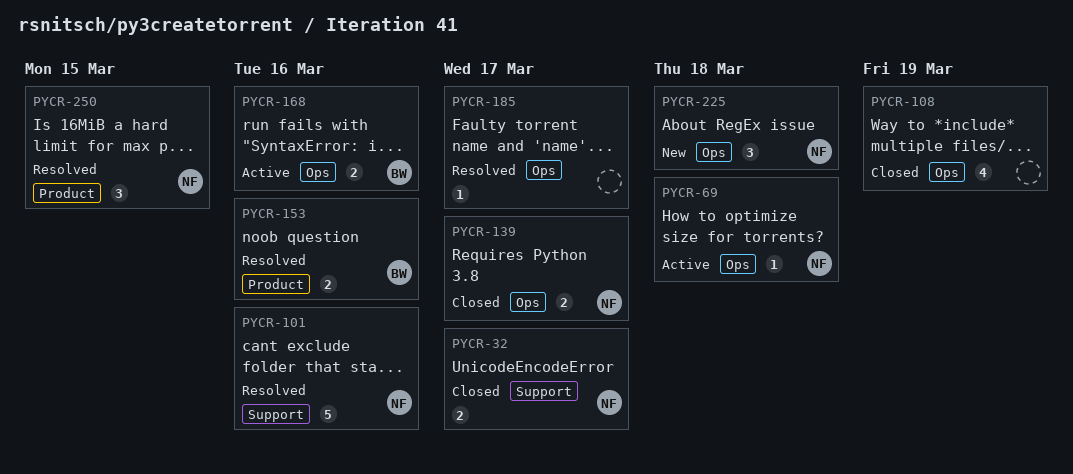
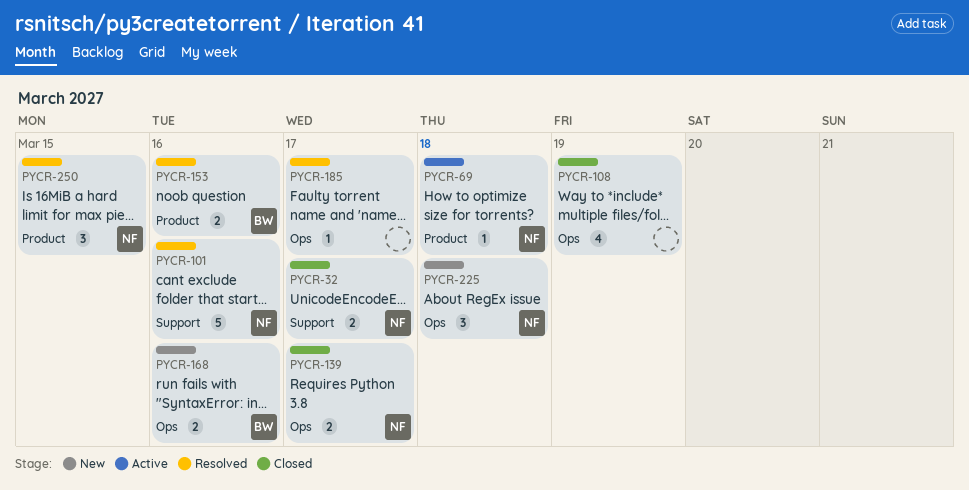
PYCR-69, label: Ops -> Product
PYCR-168, status: Active -> New

